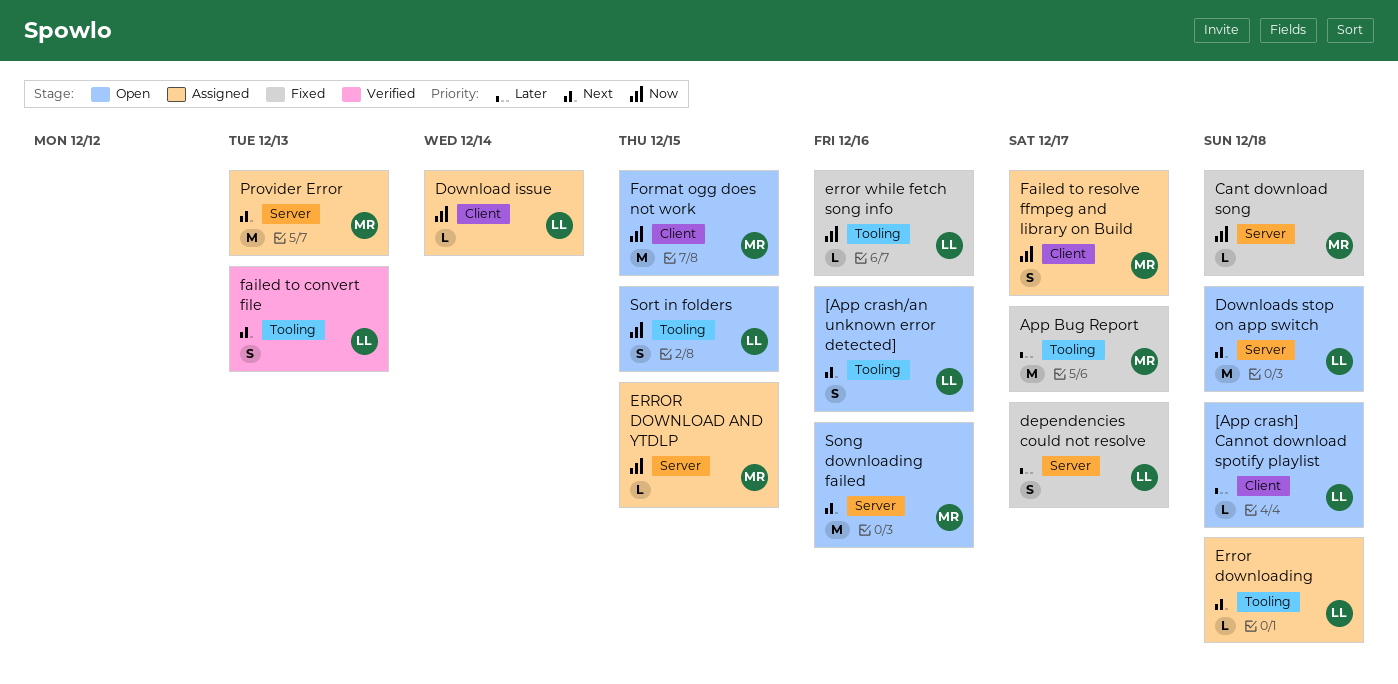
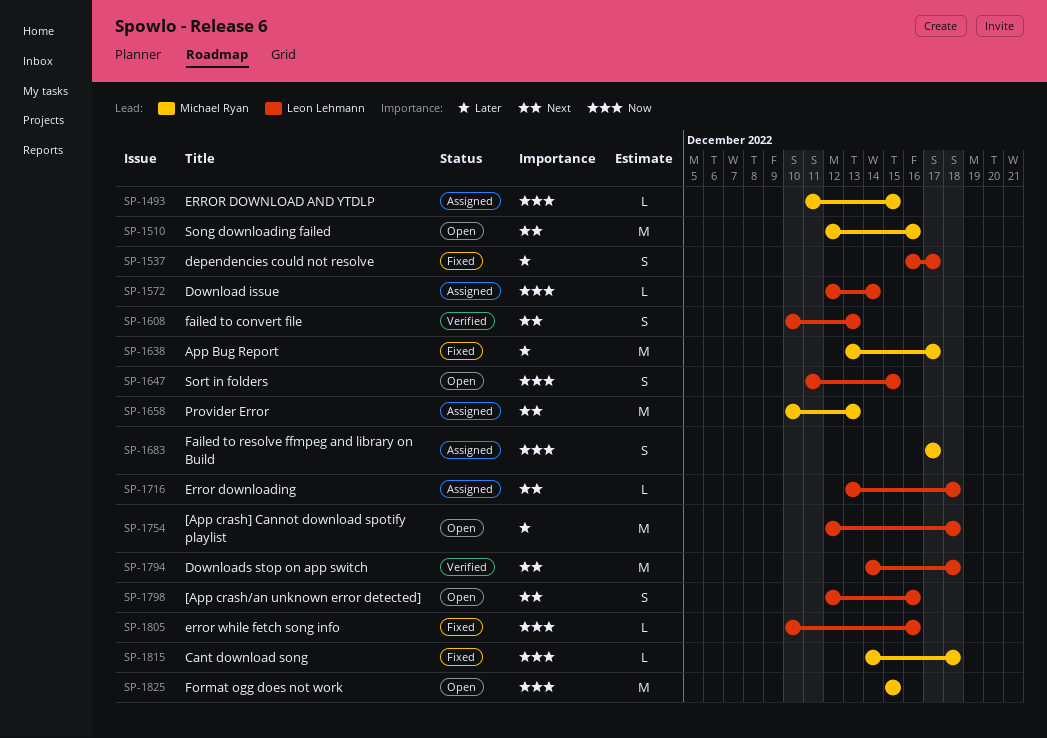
[App crash] Cannot download spotify playlist, estimate: L -> M
Downloads stop on app switch, status: Open -> Verified

